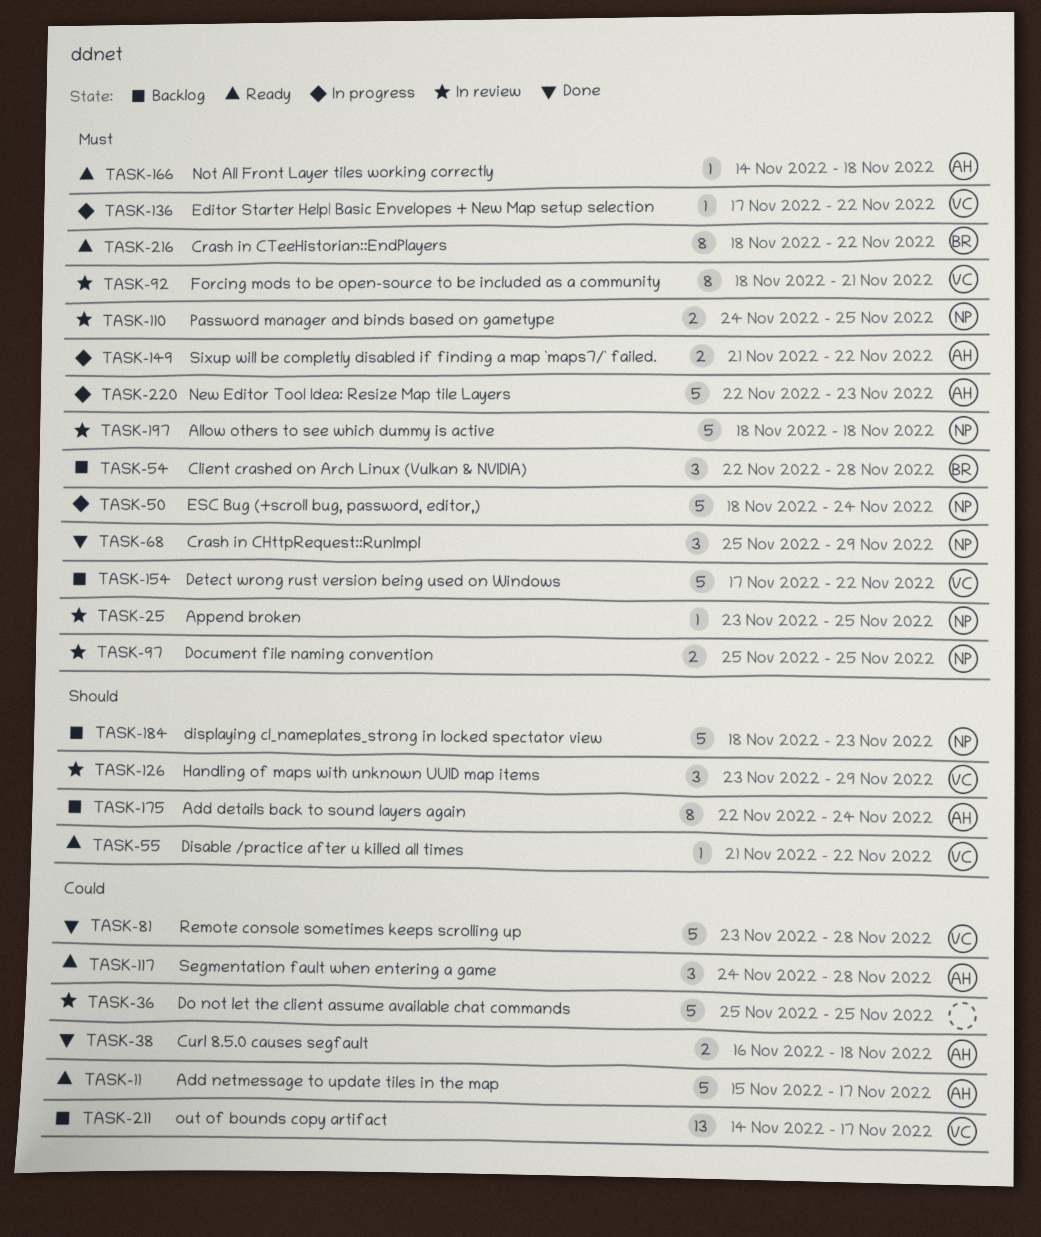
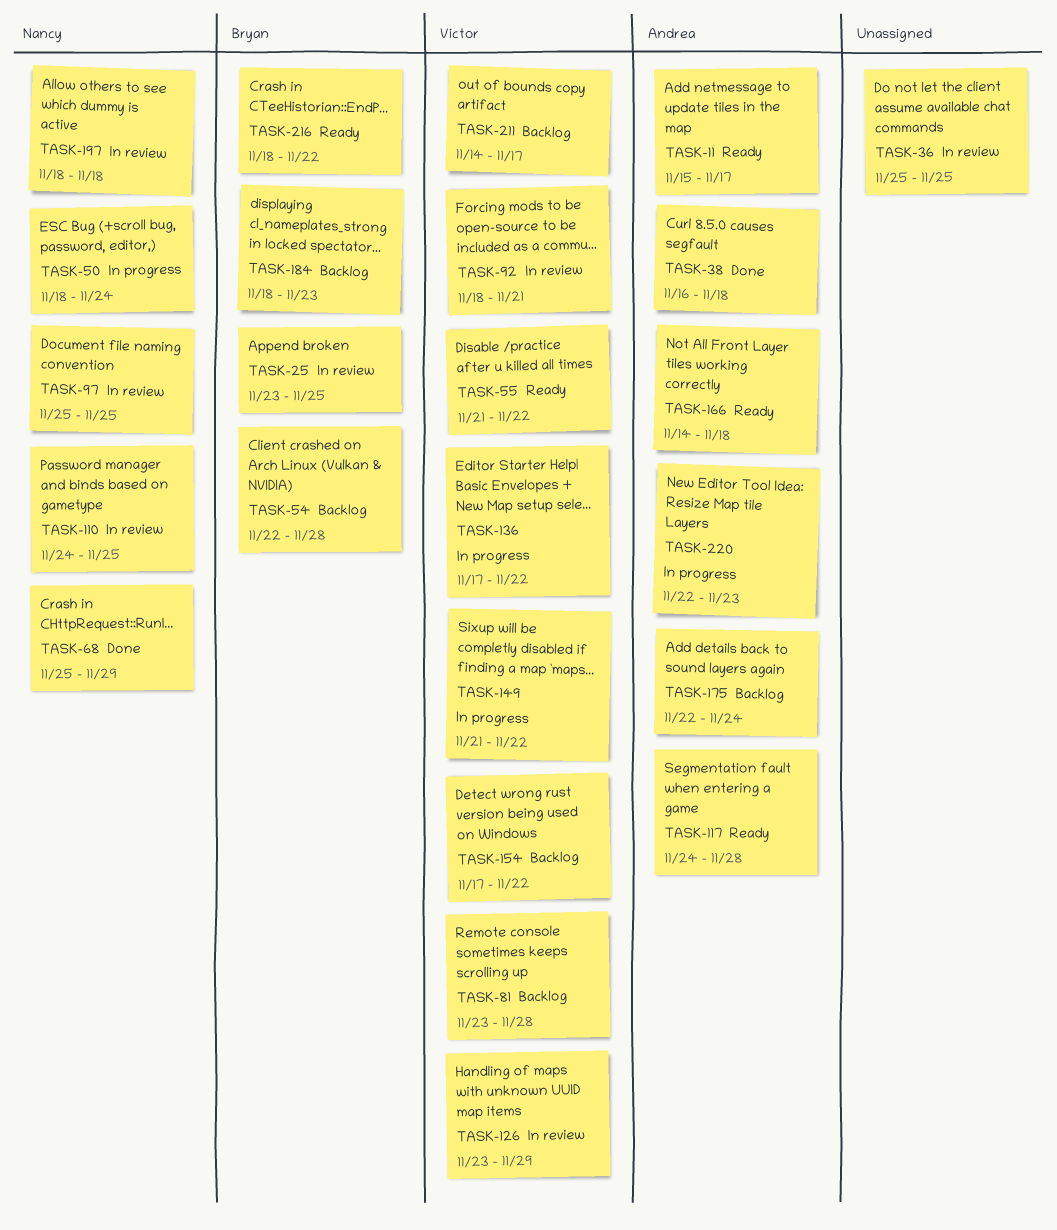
TASK-25, owner: Nancy -> Bryan
TASK-81, status: Done -> Backlog
TASK-149, owner: Andrea -> Victor
TASK-184, owner: Nancy -> Bryan

